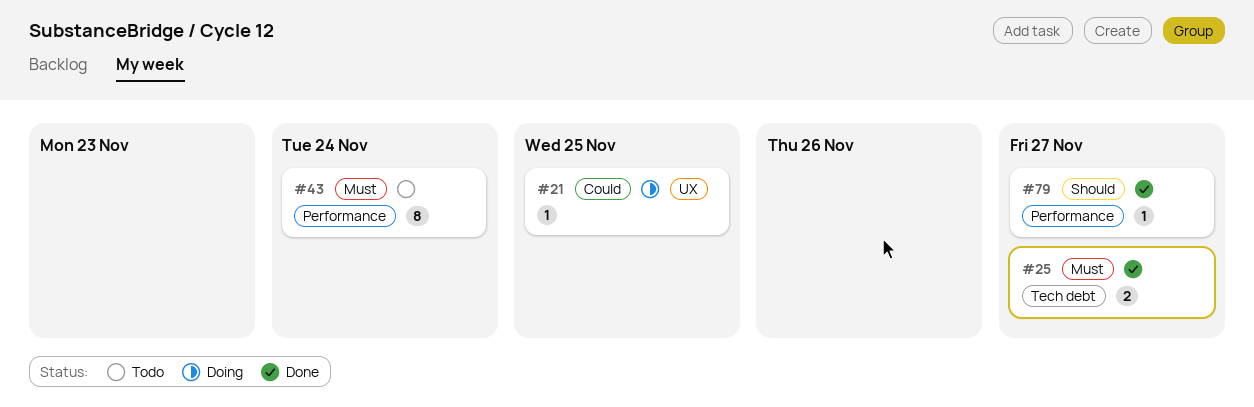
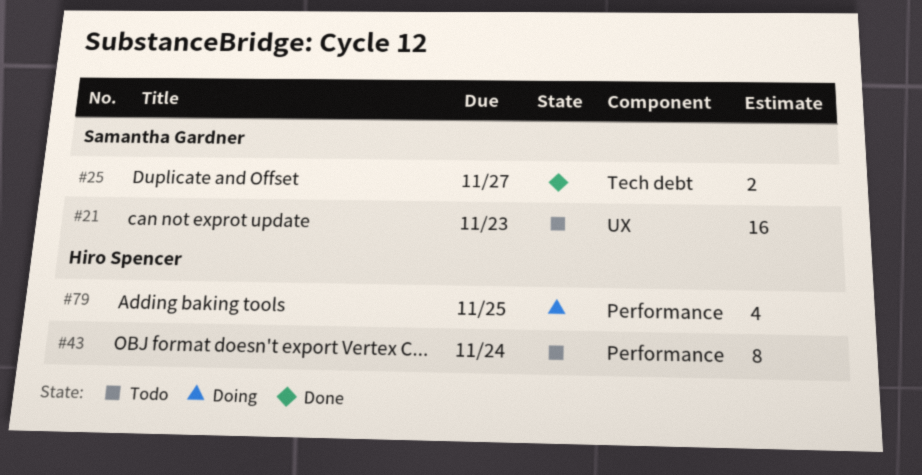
#21, status: Doing -> Todo
#21, estimate: 1 -> 16
#21, due: Nov 25 -> Nov 23
#79, status: Done -> Doing
#79, estimate: 1 -> 4
#79, due: Nov 27 -> Nov 25

